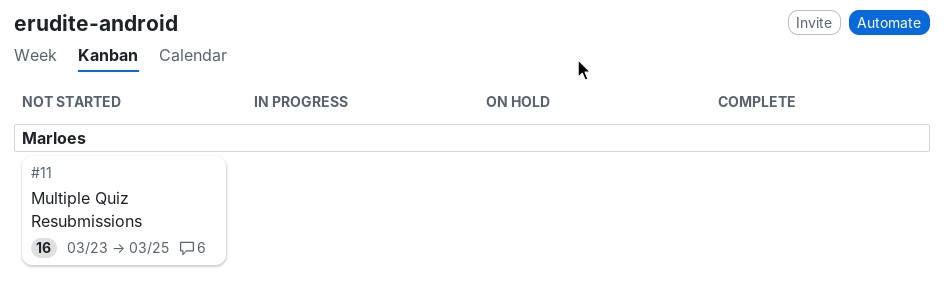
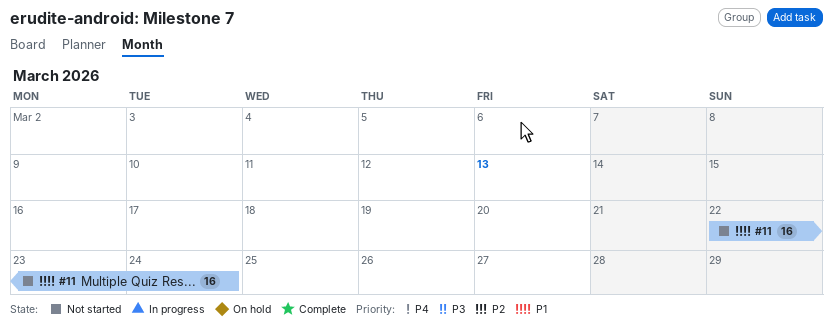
#11, start: Mar 23 -> Mar 22
#11, due: Mar 25 -> Mar 24

